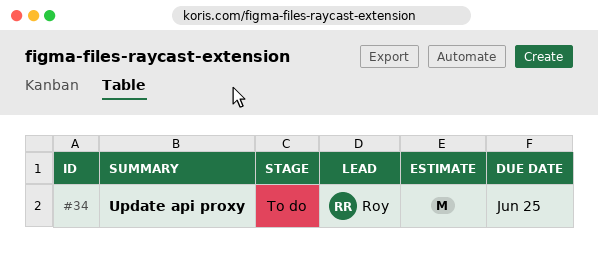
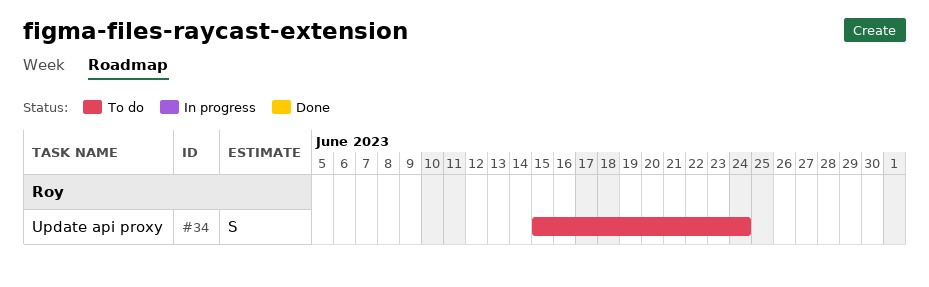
#34, estimate: M -> S
#34, due: Jun 25 -> Jun 24

